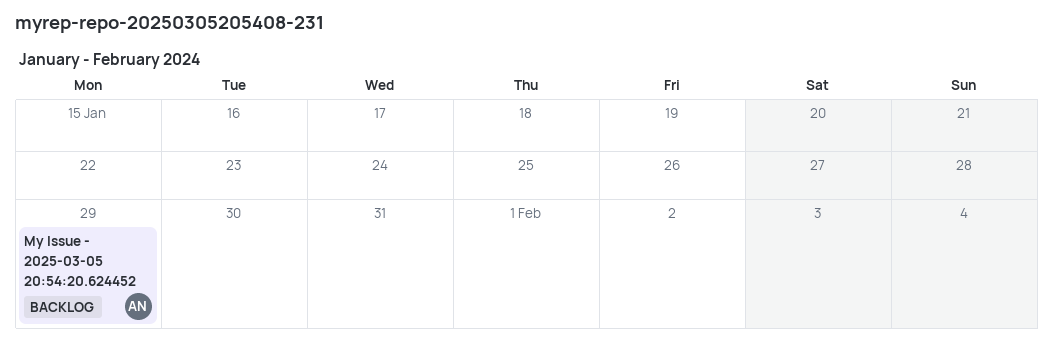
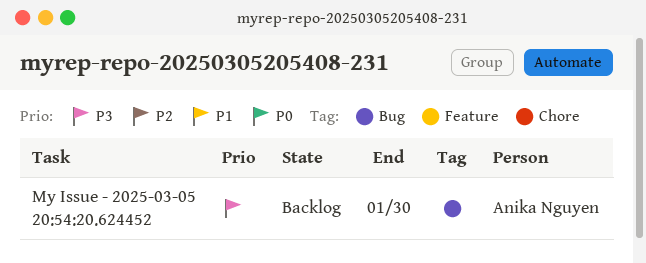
My Issue - 2025-03-05 20:54:20.624452, due: Jan 29 -> Jan 30

